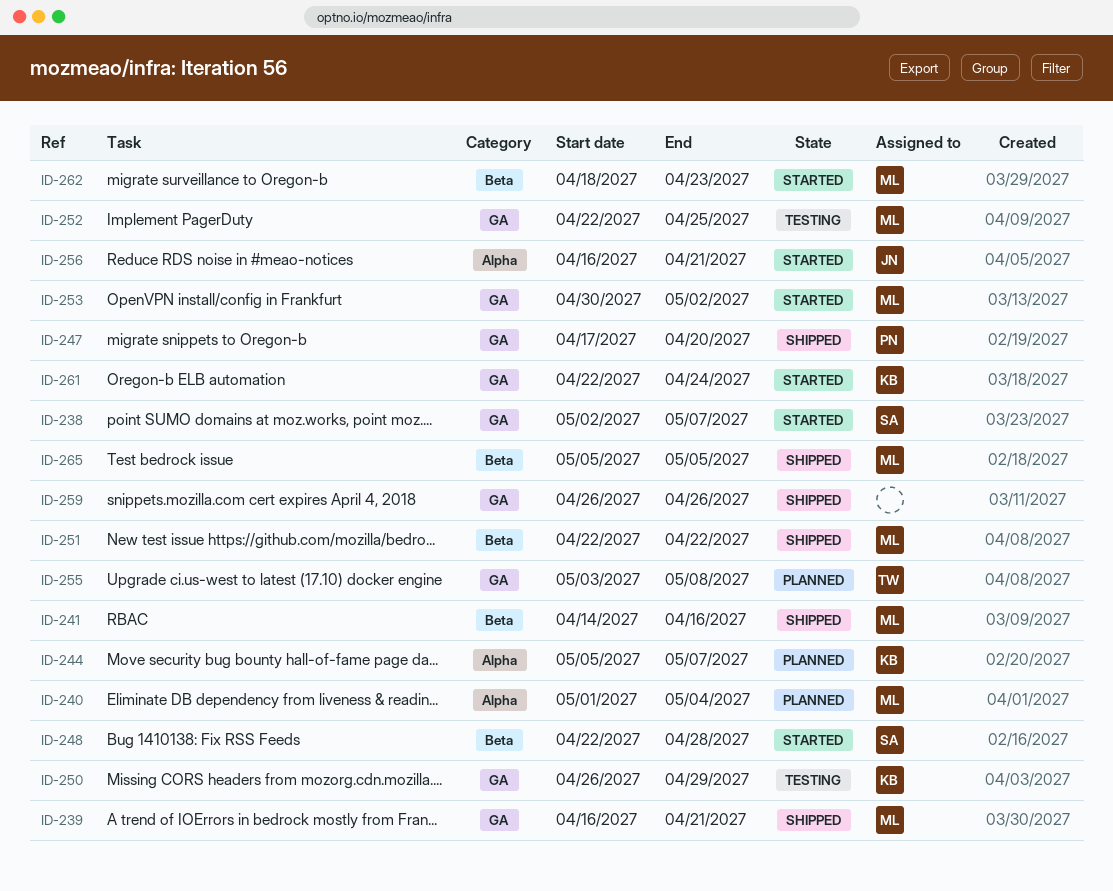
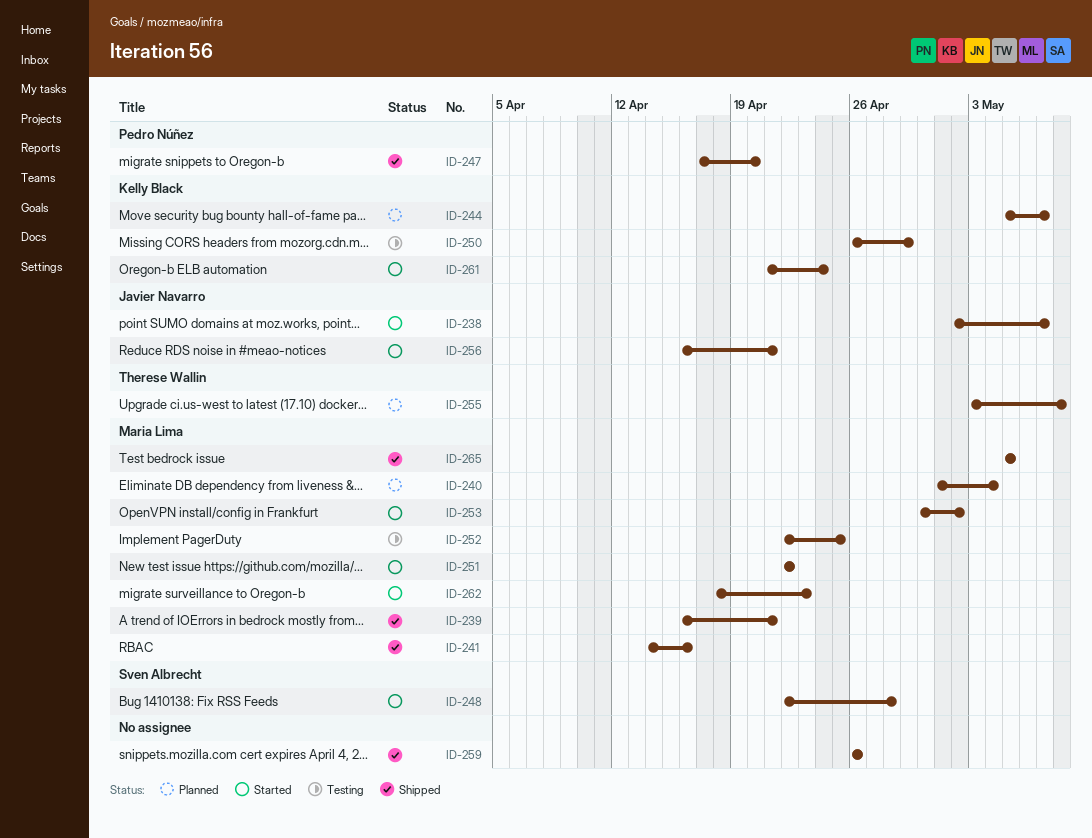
ID-238, owner: Sven Albrecht -> Javier Navarro
ID-251, status: Shipped -> Started
ID-261, start: Apr 22 -> Apr 21

